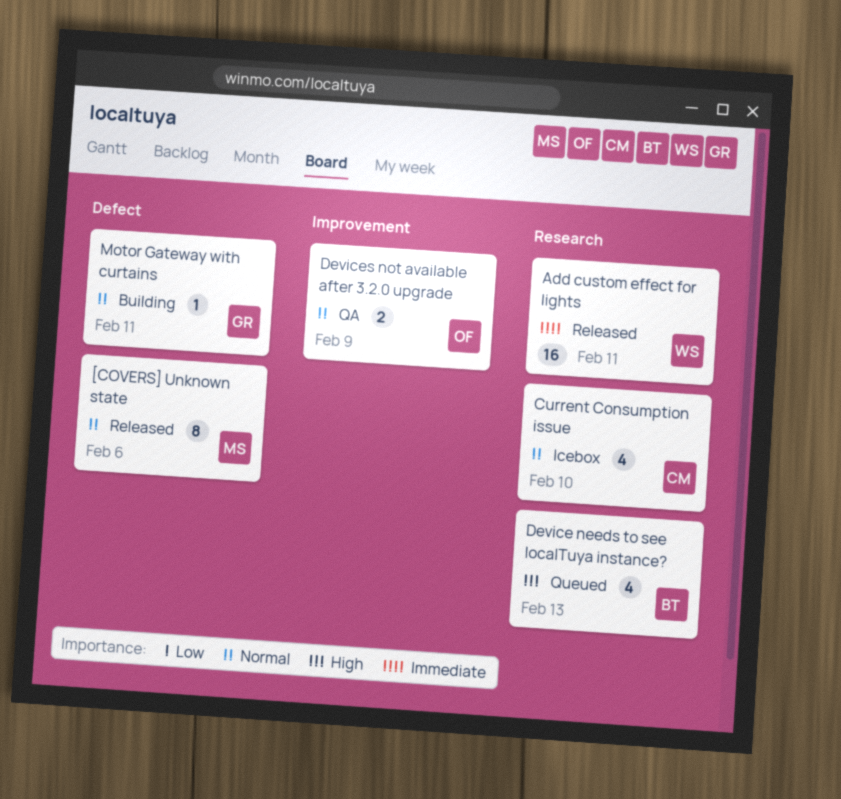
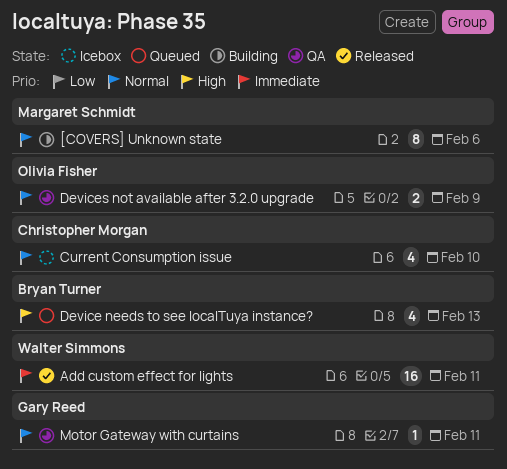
[COVERS] Unknown state, status: Released -> Building
Motor Gateway with curtains, status: Building -> QA

